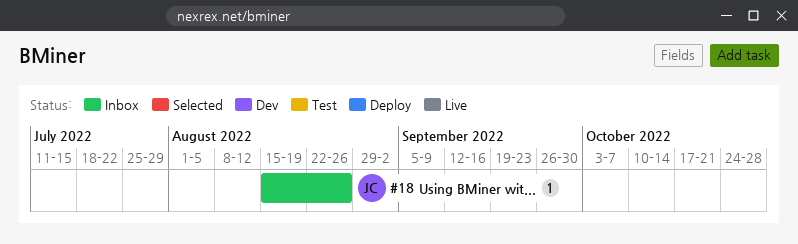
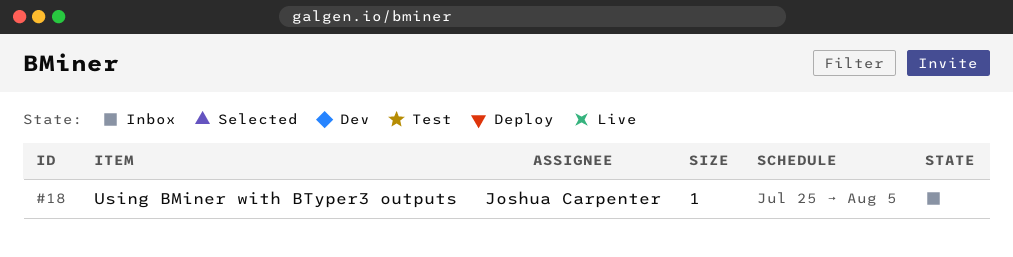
#18, start: Aug 15 -> Jul 25
#18, due: Aug 26 -> Aug 5

